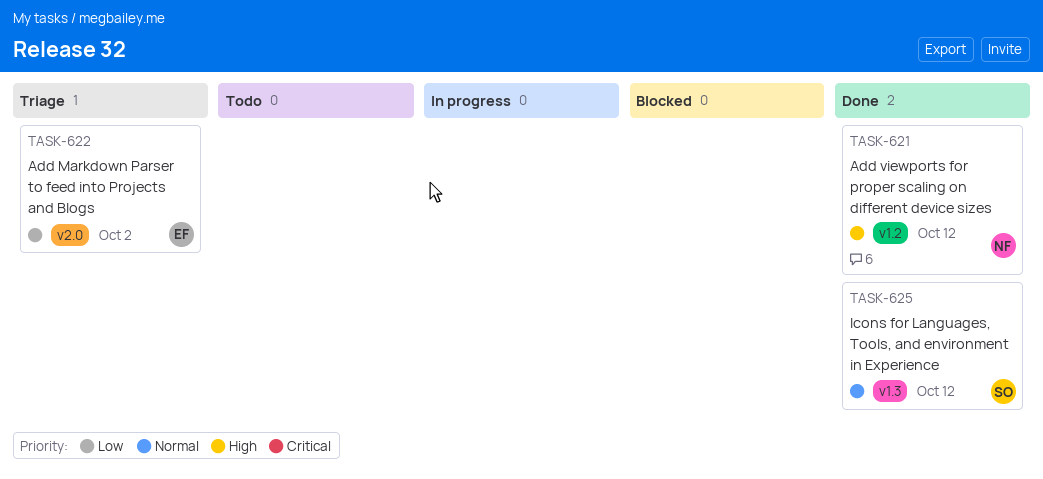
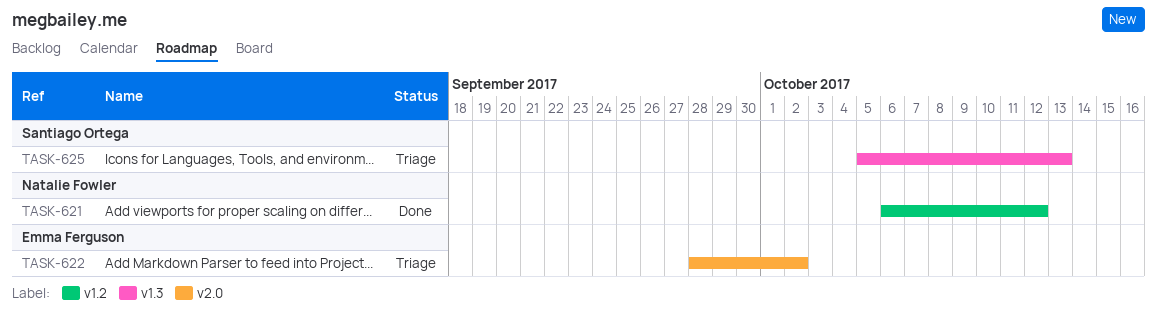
TASK-625, status: Done -> Triage
TASK-625, due: Oct 12 -> Oct 13

